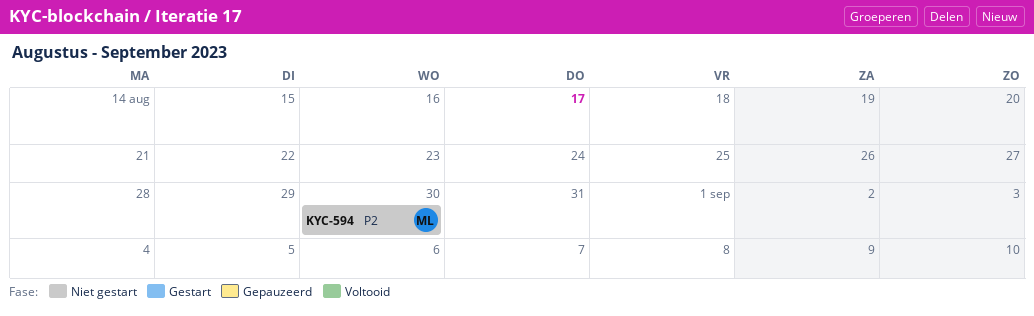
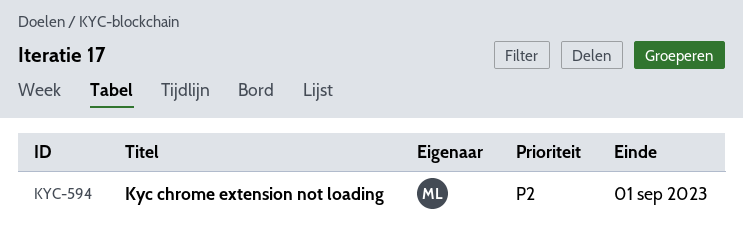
KYC-594, due: Aug 30 -> Sep 1

